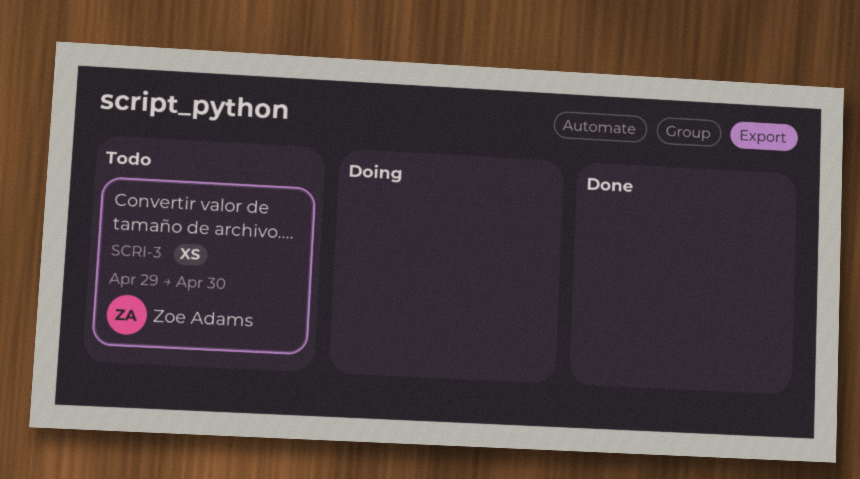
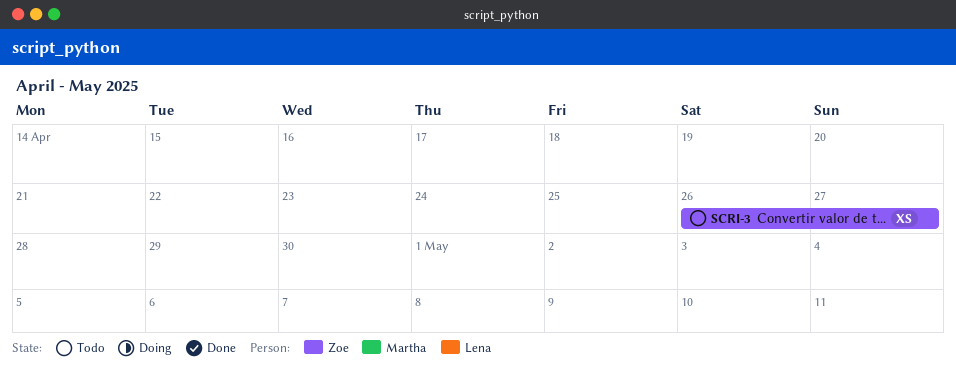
SCRI-3, start: Apr 29 -> Apr 26
SCRI-3, due: Apr 30 -> Apr 27

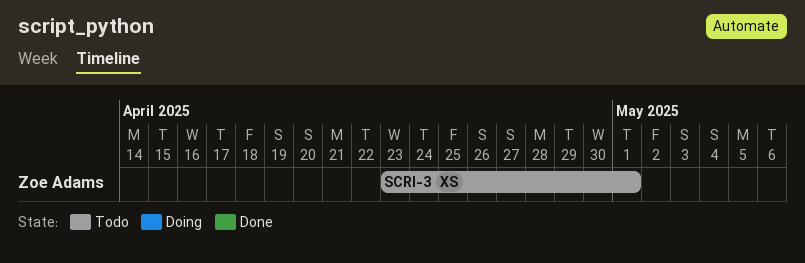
SCRI-3, start: Apr 26 -> Apr 23
SCRI-3, due: Apr 27 -> May 1

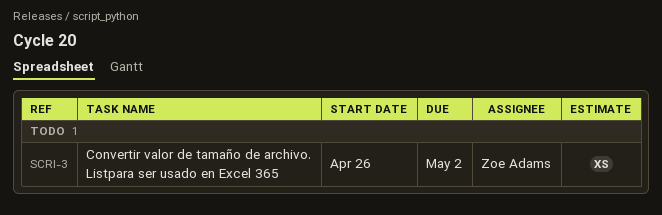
SCRI-3, start: Apr 23 -> Apr 26
SCRI-3, due: May 1 -> May 2

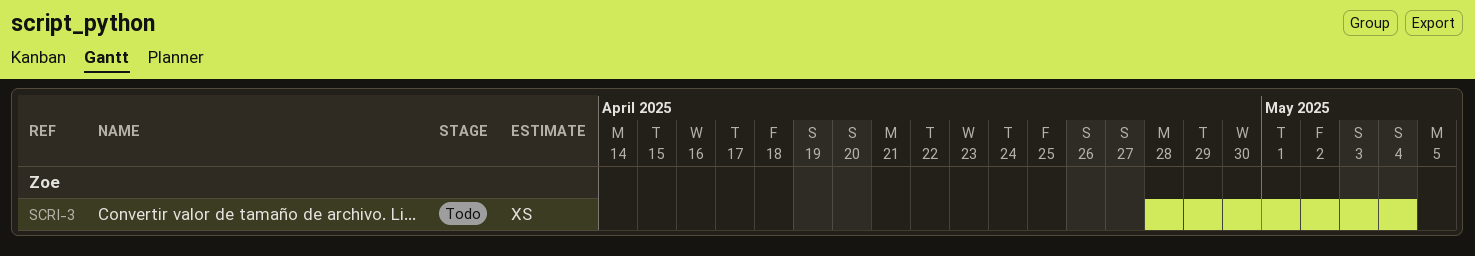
SCRI-3, start: Apr 26 -> Apr 28
SCRI-3, due: May 2 -> May 4

